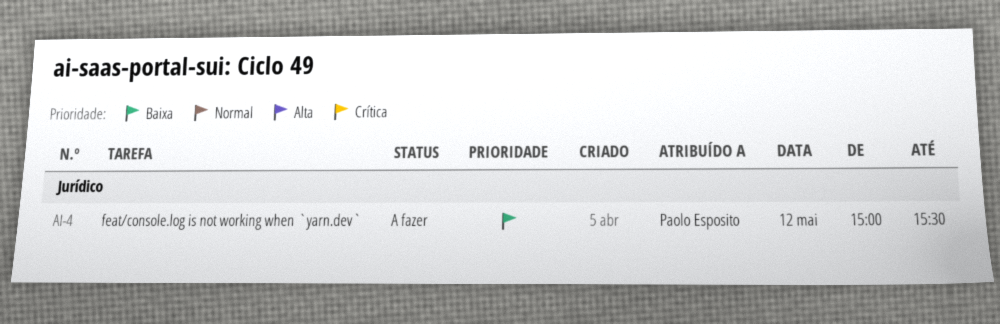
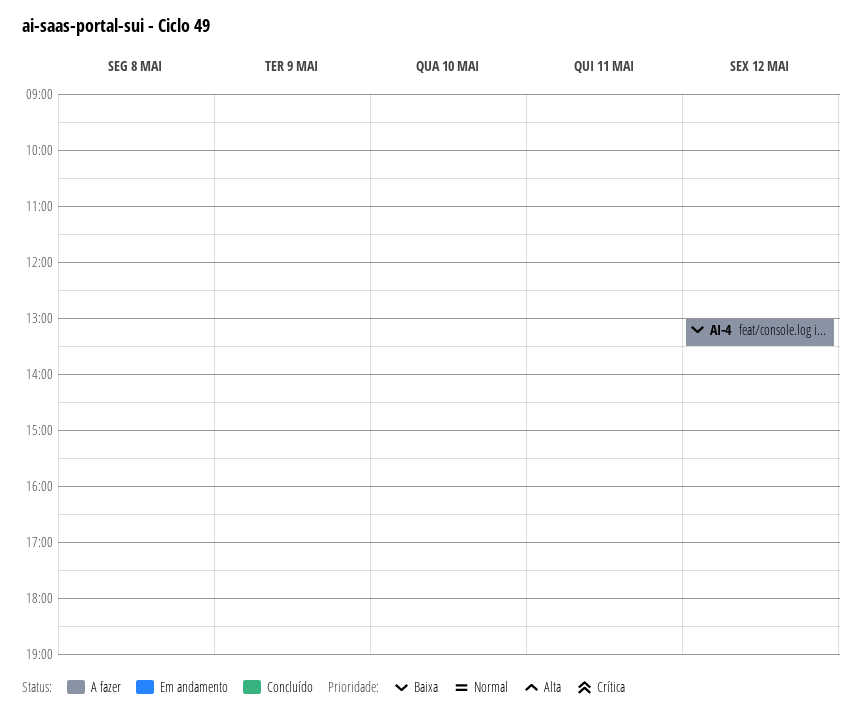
AI-4, begins: 15:00 -> 13:00
AI-4, ends: 15:30 -> 13:30

